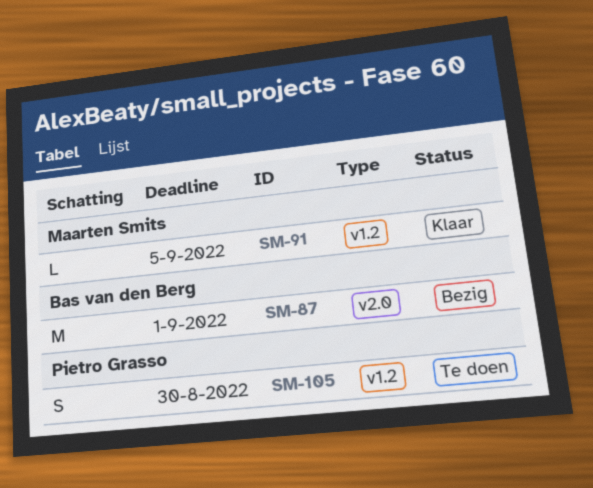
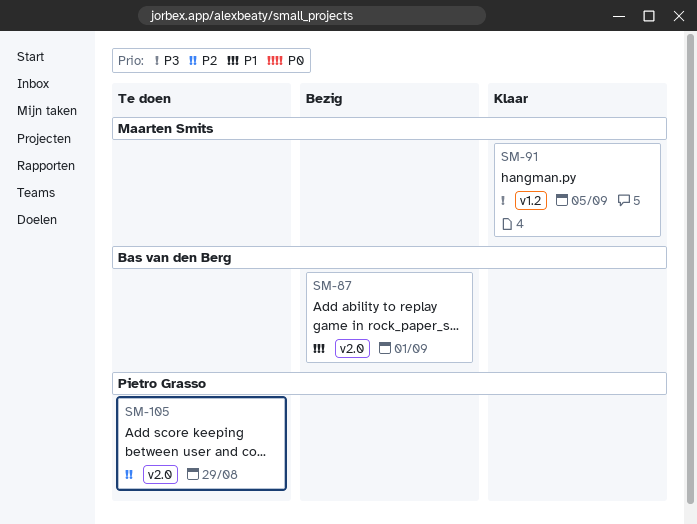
SM-105, label: v1.2 -> v2.0
SM-105, due: Aug 30 -> Aug 29

